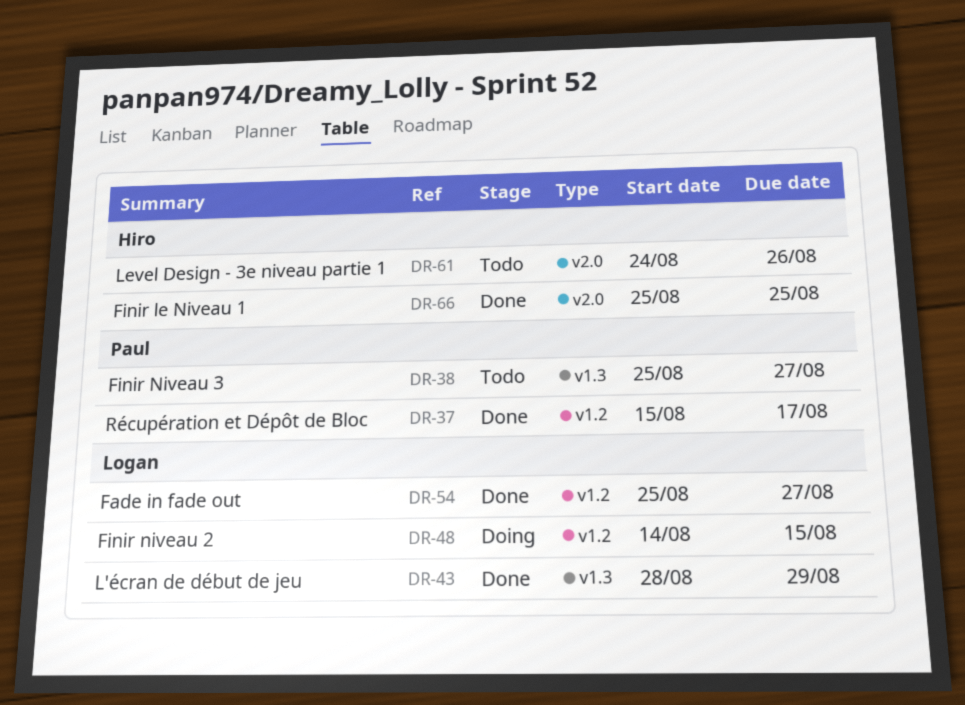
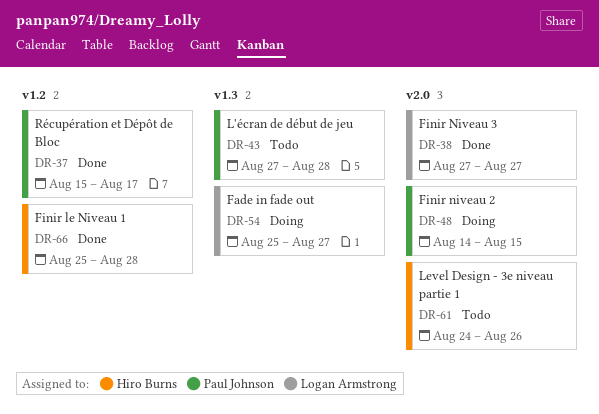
DR-38, status: Todo -> Done
DR-38, owner: Paul Johnson -> Logan Armstrong
DR-38, label: v1.3 -> v2.0
DR-38, start: Aug 25 -> Aug 27
DR-43, status: Done -> Todo
DR-43, owner: Logan Armstrong -> Paul Johnson
DR-43, start: Aug 28 -> Aug 27
DR-43, due: Aug 29 -> Aug 28
DR-48, owner: Logan Armstrong -> Paul Johnson
DR-48, label: v1.2 -> v2.0
DR-54, status: Done -> Doing
DR-54, label: v1.2 -> v1.3
DR-66, label: v2.0 -> v1.2
DR-66, due: Aug 25 -> Aug 28

